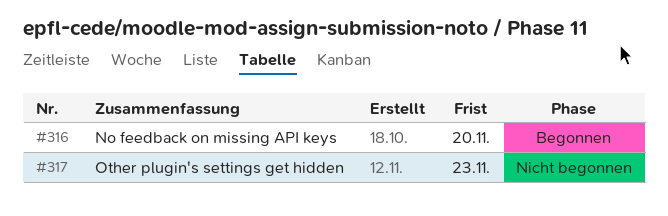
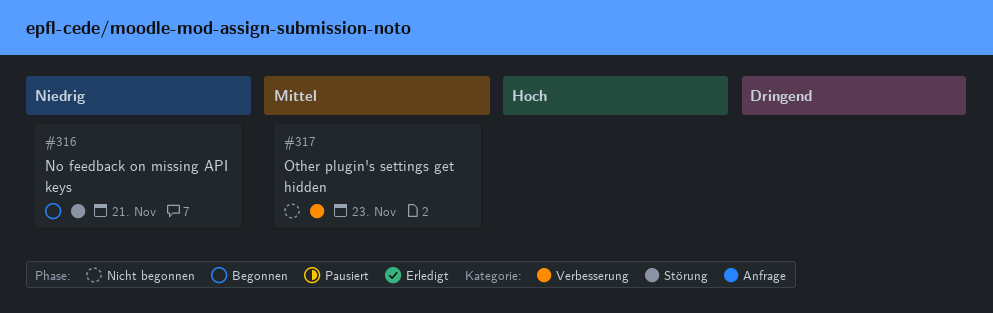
#316, due: Nov 20 -> Nov 21

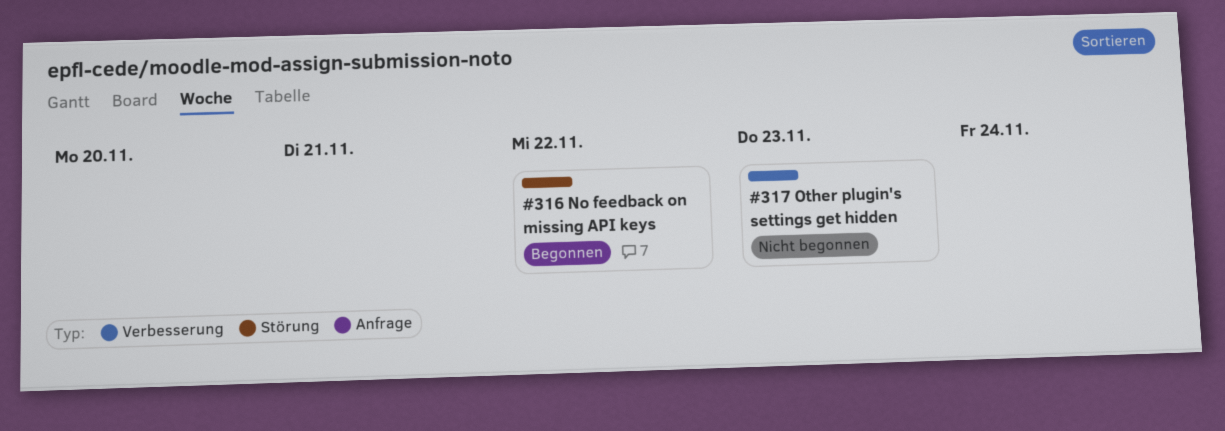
#316, due: Nov 21 -> Nov 22

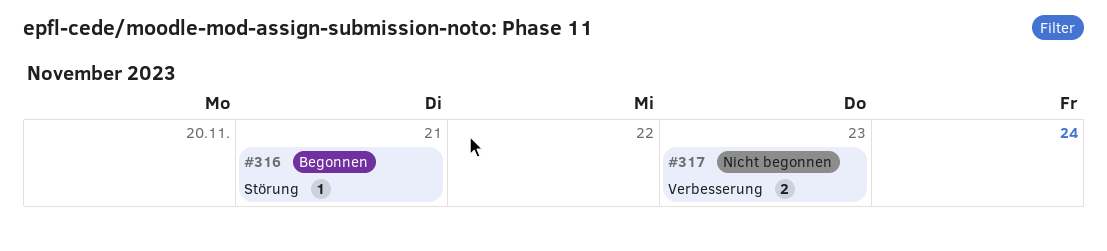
#316, due: Nov 22 -> Nov 21

